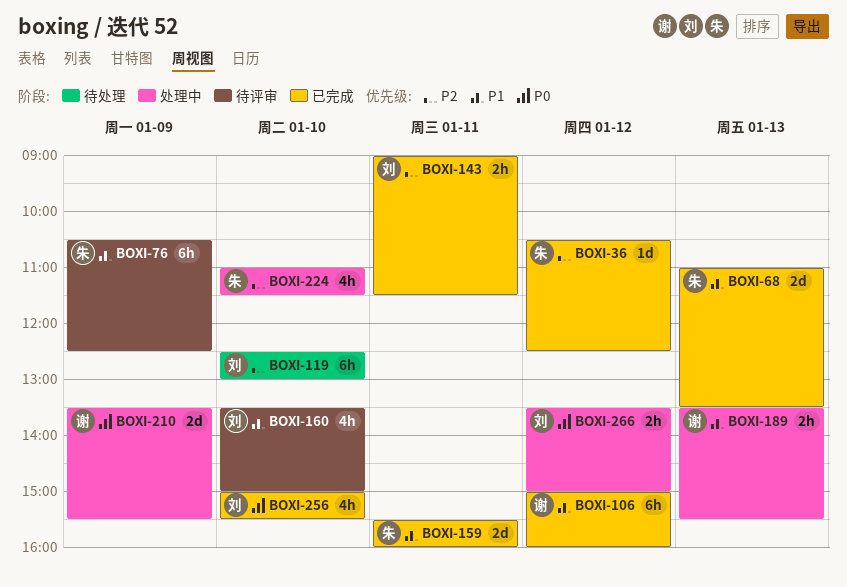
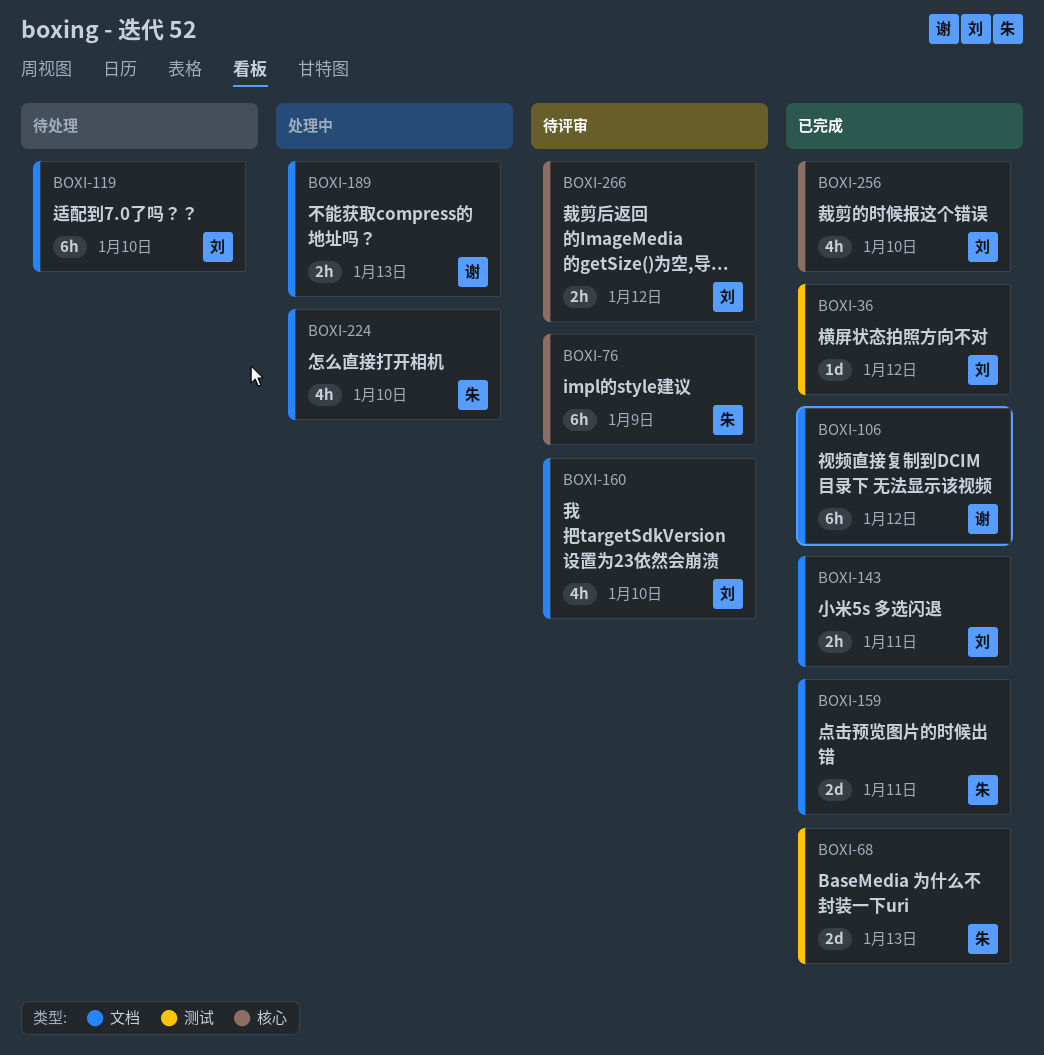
BOXI-36, owner: 朱 -> 刘
BOXI-210: present -> none
BOXI-266, status: 处理中 -> 待评审

